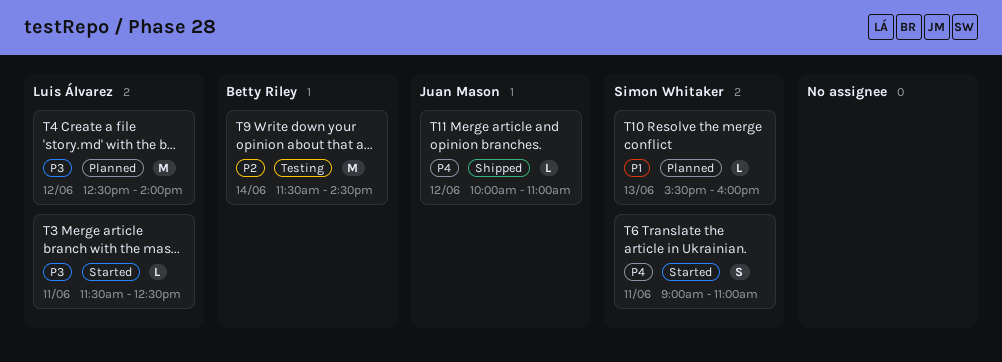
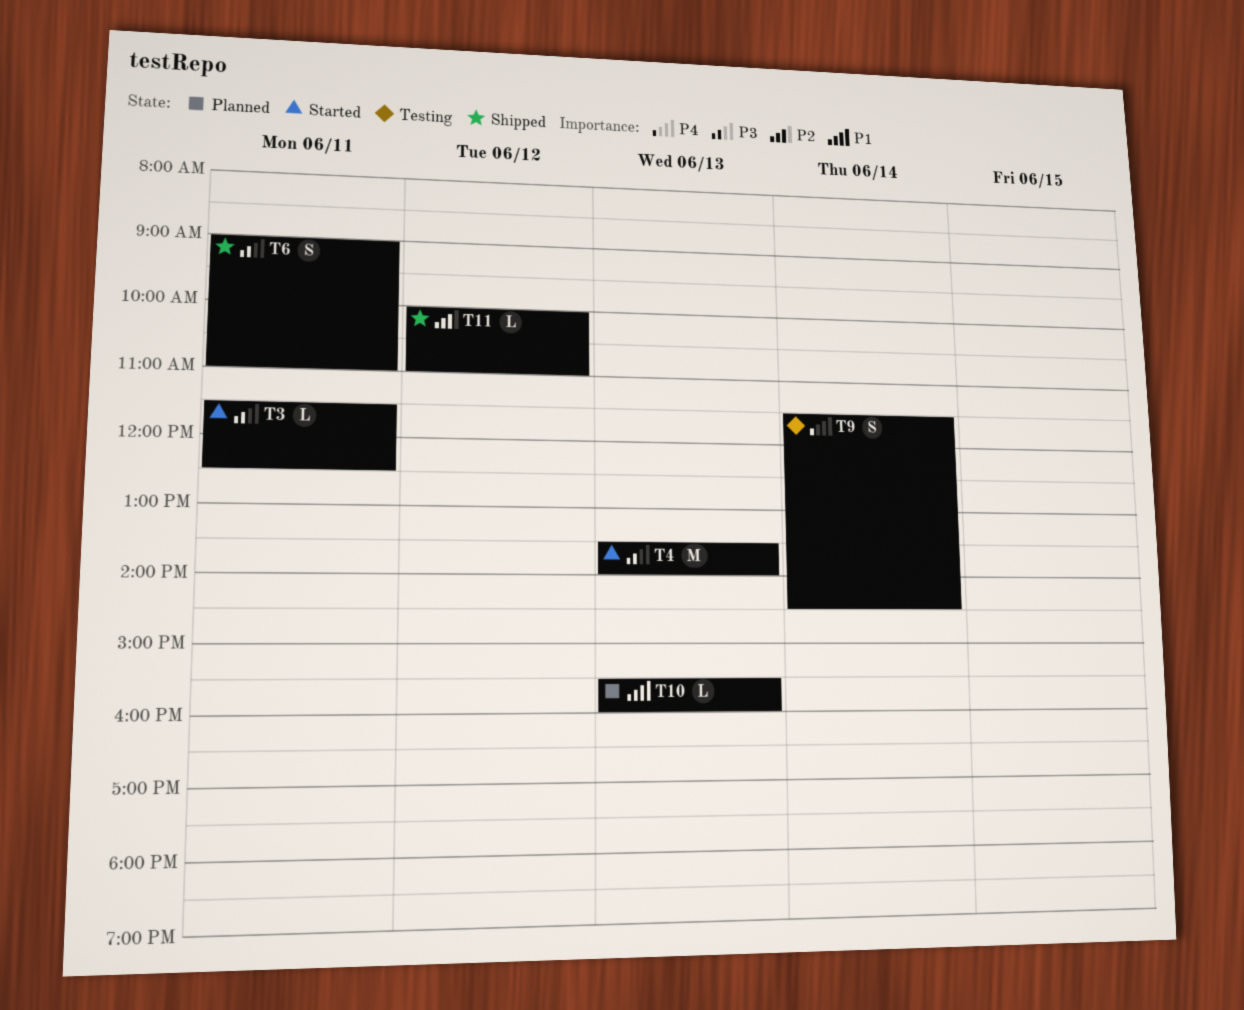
T4, status: Planned -> Started
T4, day: Jun 12 -> Jun 13
T4, begins: 12:30 -> 13:30
T6, status: Started -> Shipped
T6, priority: P4 -> P3
T9, priority: P2 -> P4
T9, estimate: M -> S
T11, priority: P4 -> P2

